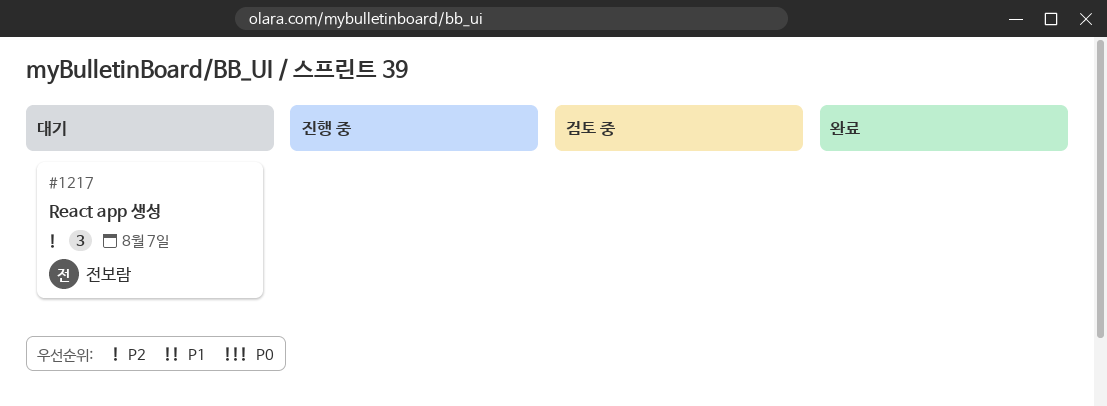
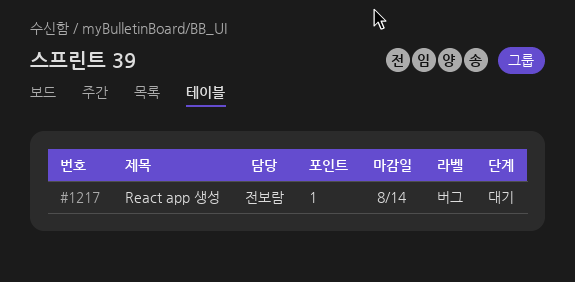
#1217, estimate: 3 -> 1
#1217, due: Aug 7 -> Aug 14

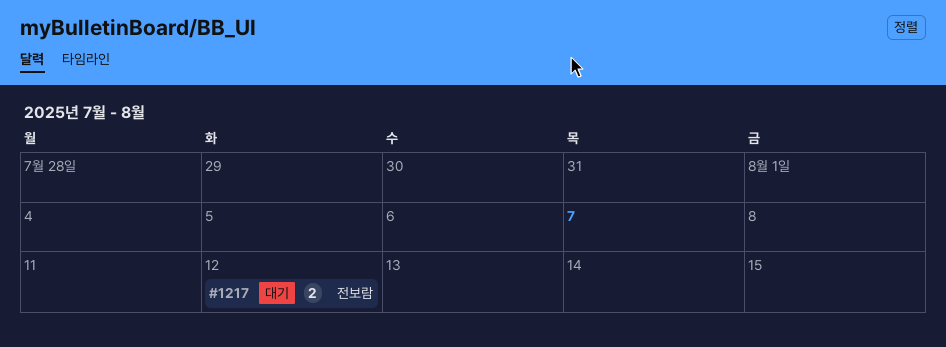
#1217, estimate: 1 -> 2
#1217, due: Aug 14 -> Aug 12

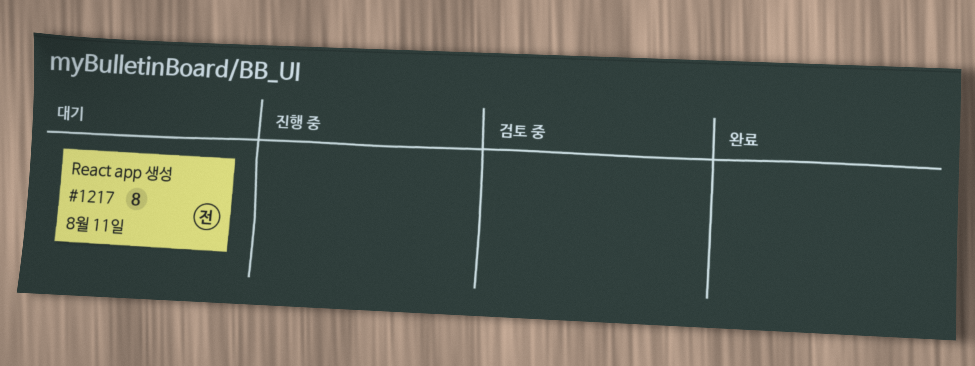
#1217, estimate: 2 -> 8
#1217, due: Aug 12 -> Aug 11

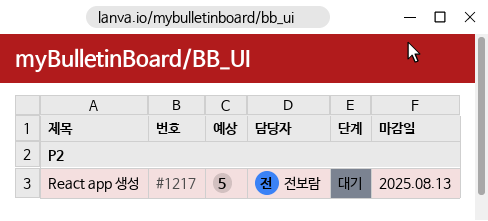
#1217, estimate: 8 -> 5
#1217, due: Aug 11 -> Aug 13

